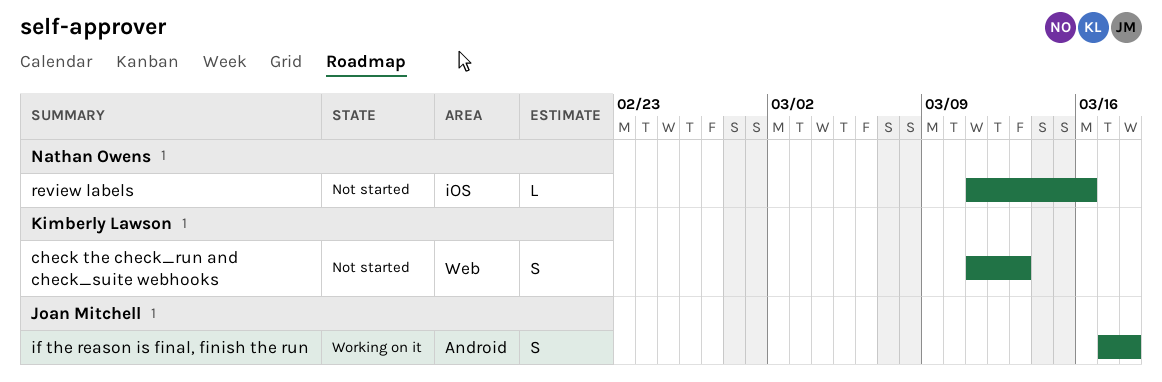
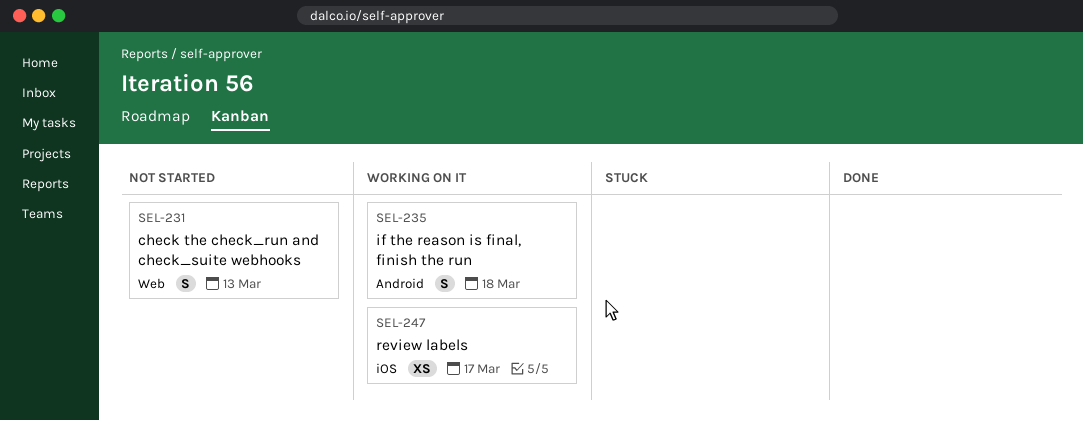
review labels, status: Not started -> Working on it
review labels, estimate: L -> XS
review labels, due: Mar 16 -> Mar 17

